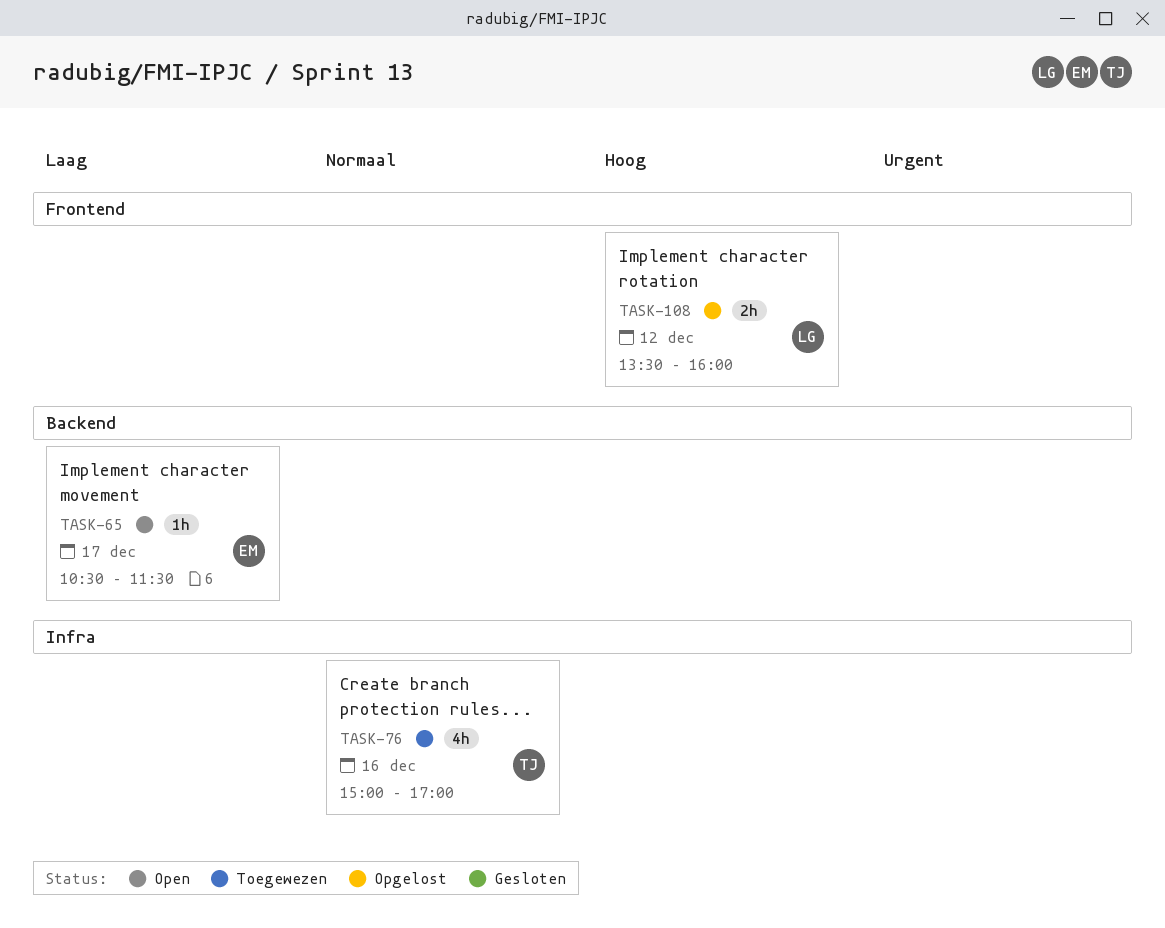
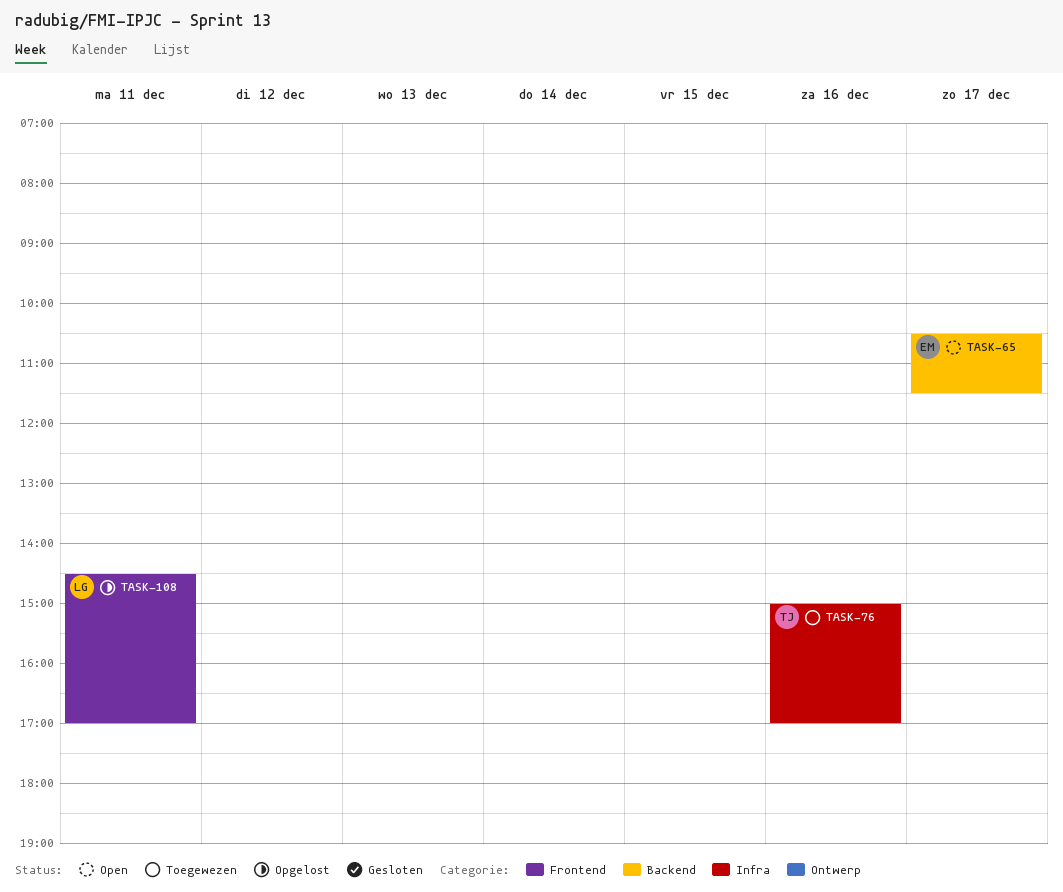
TASK-108, day: Dec 12 -> Dec 11
TASK-108, begins: 13:30 -> 14:30
TASK-108, ends: 16:00 -> 17:00

